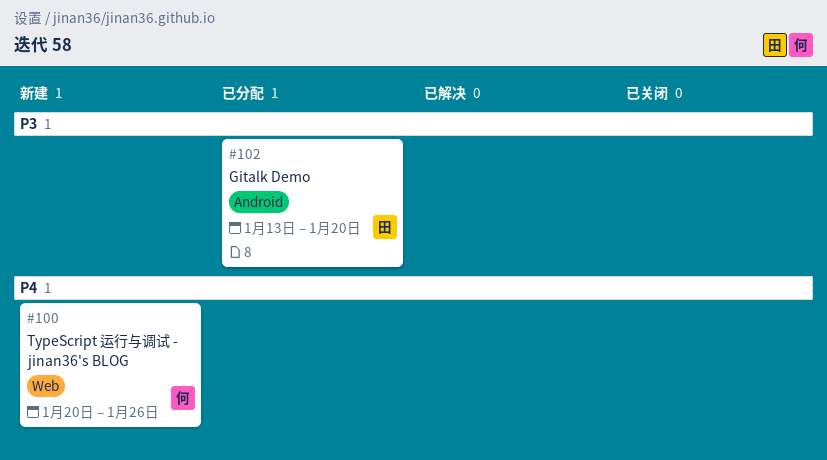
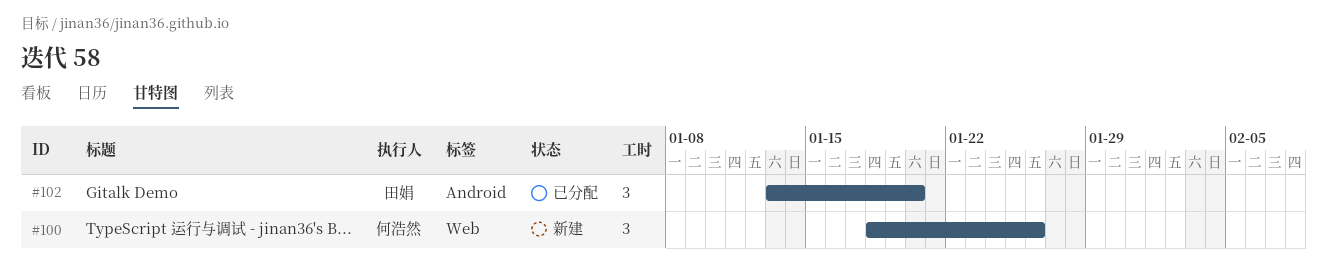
#100, start: Jan 20 -> Jan 18

